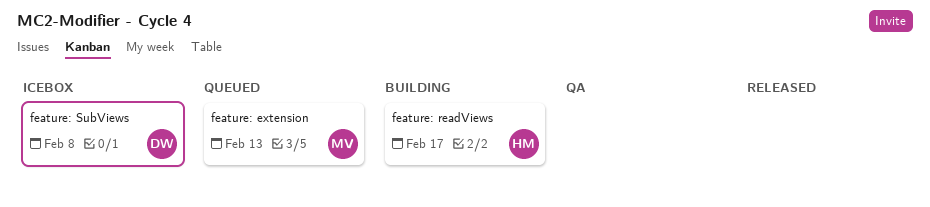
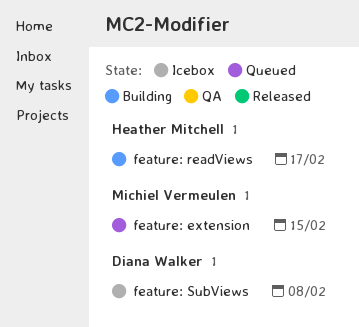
feature: extension, due: Feb 13 -> Feb 15

